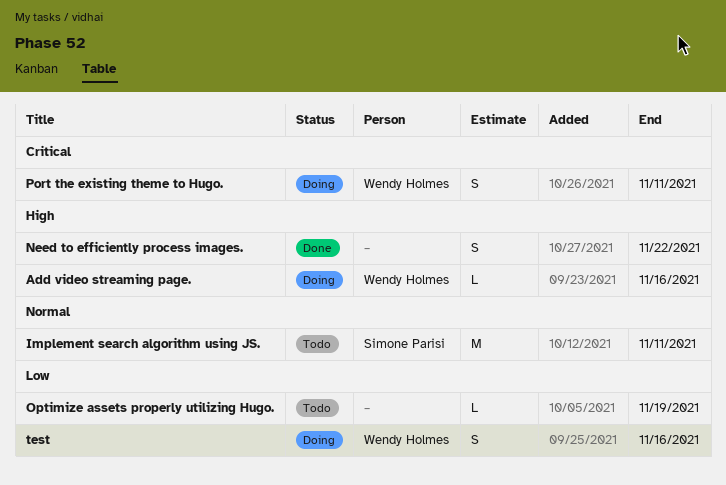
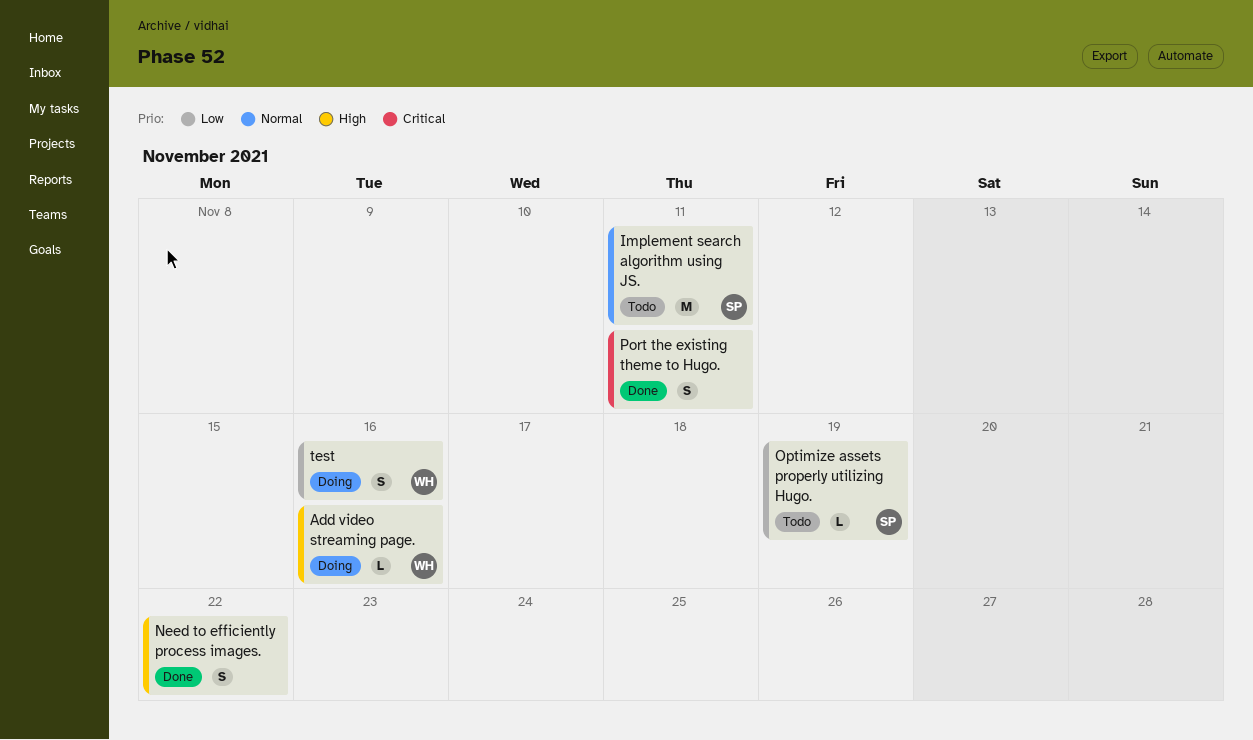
Optimize assets properly utilizing Hugo., owner: none -> Simone Parisi
Port the existing theme to Hugo., status: Doing -> Done
Port the existing theme to Hugo., owner: Wendy Holmes -> none

